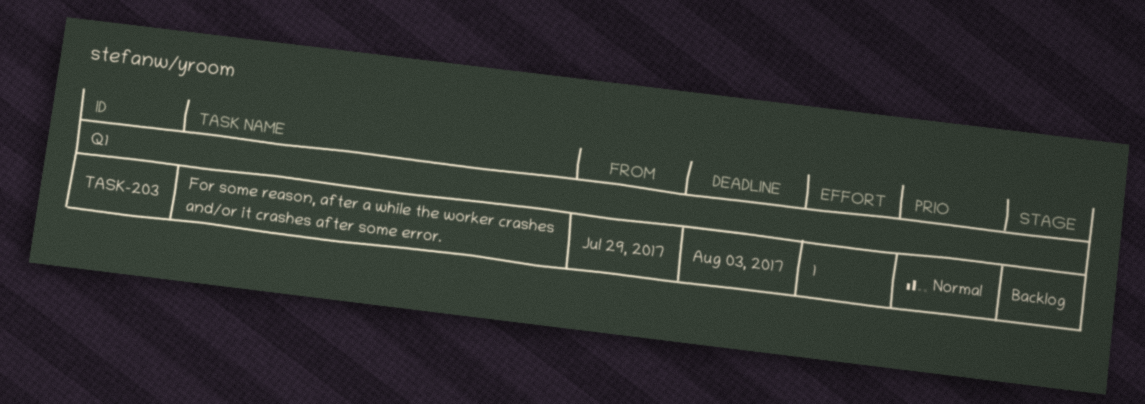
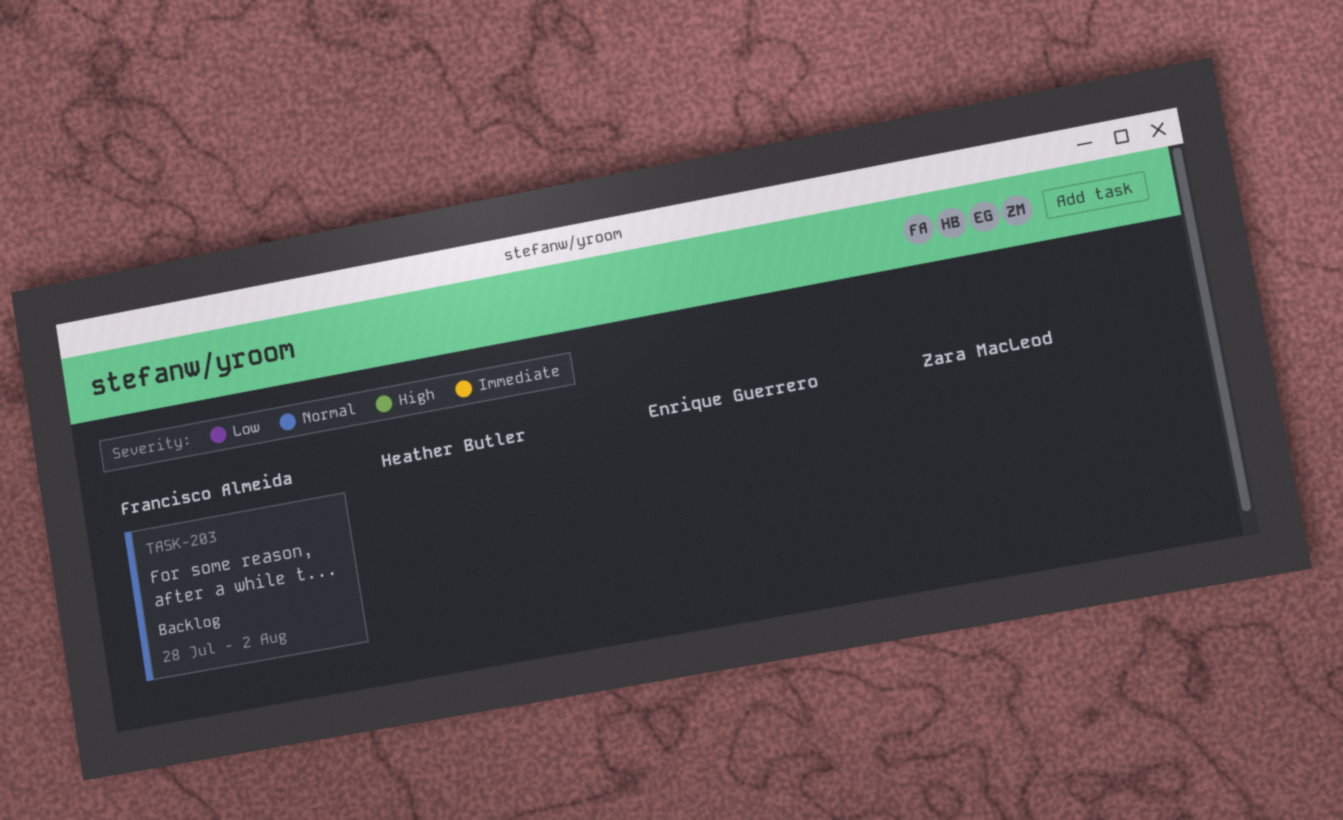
TASK-203, start: Jul 29 -> Jul 28
TASK-203, due: Aug 3 -> Aug 2

